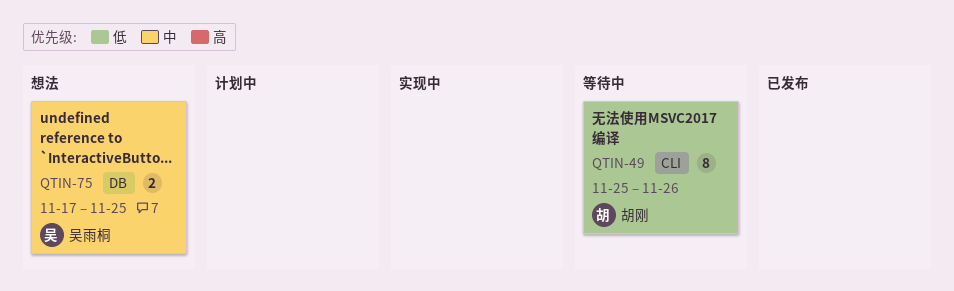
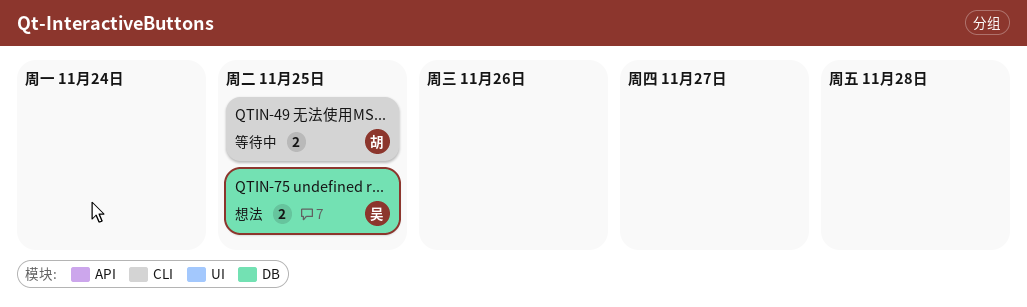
QTIN-49, estimate: 8 -> 2
QTIN-49, due: Nov 26 -> Nov 25

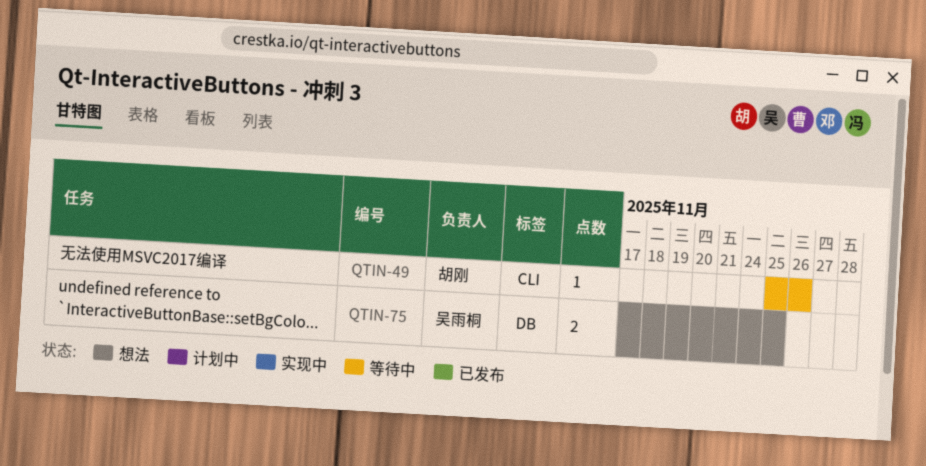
QTIN-49, estimate: 2 -> 1
QTIN-49, due: Nov 25 -> Nov 26

